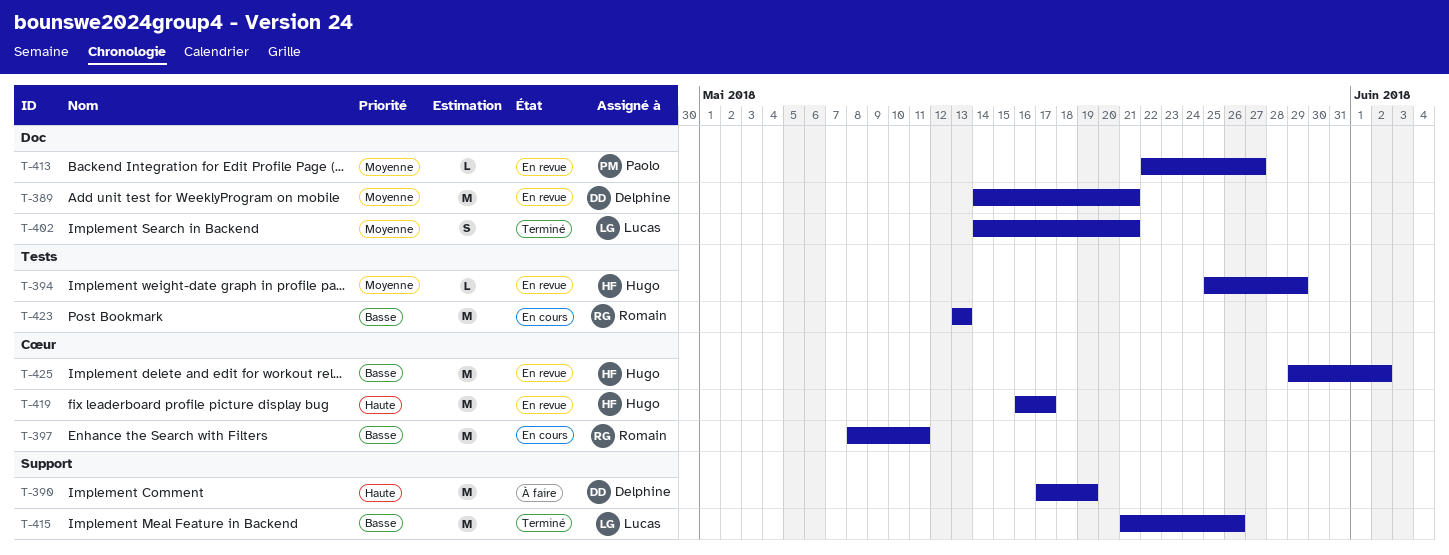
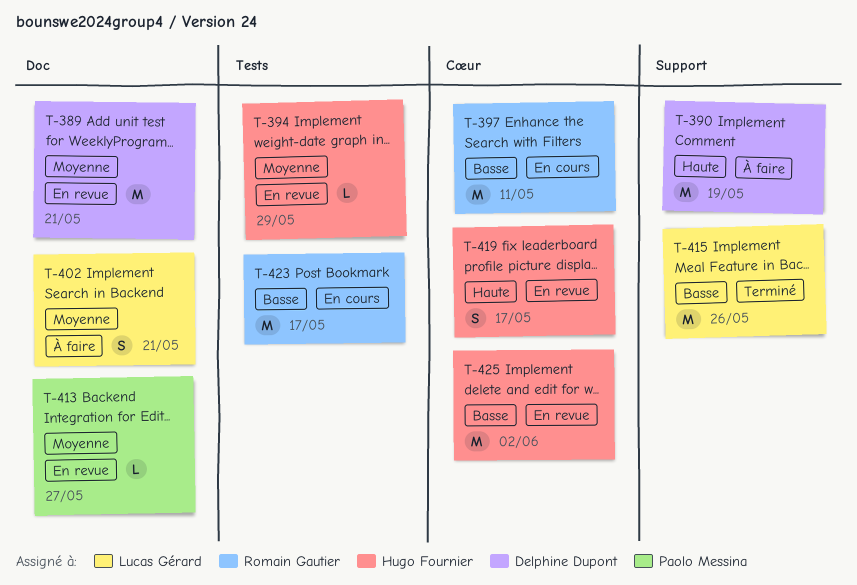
T-402, status: Terminé -> À faire
T-419, estimate: M -> S
T-423, due: May 13 -> May 17

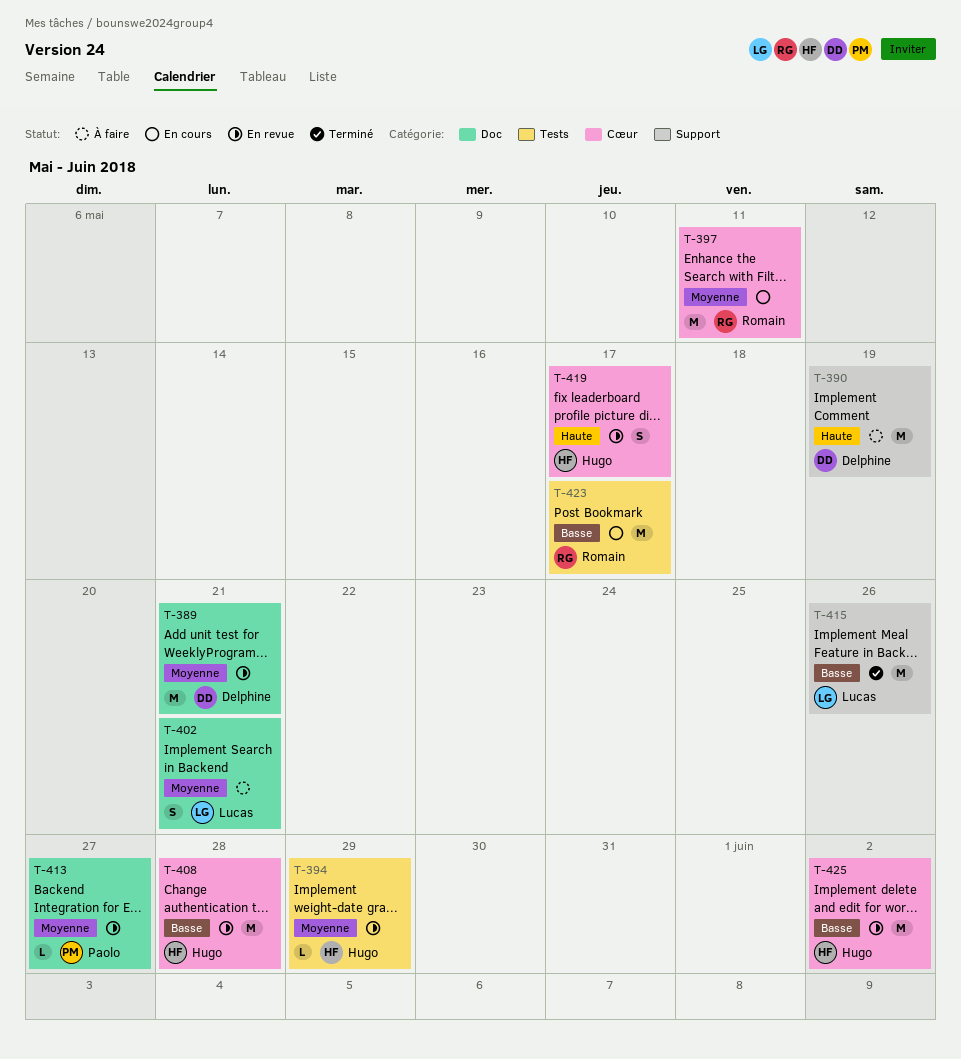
T-397, priority: Basse -> Moyenne
T-408: none -> present

